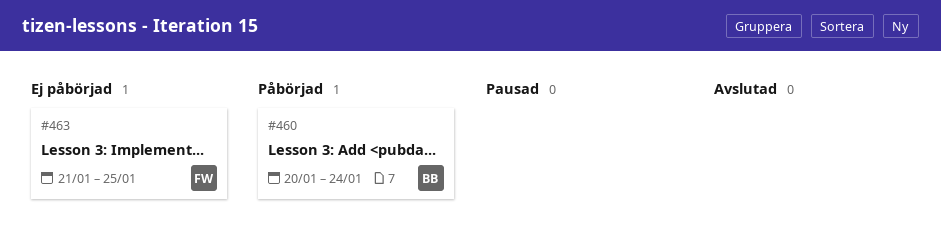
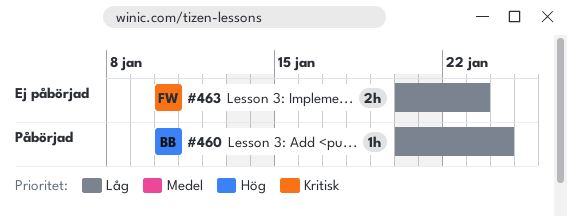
#463, start: Jan 21 -> Jan 20
#463, due: Jan 25 -> Jan 23

